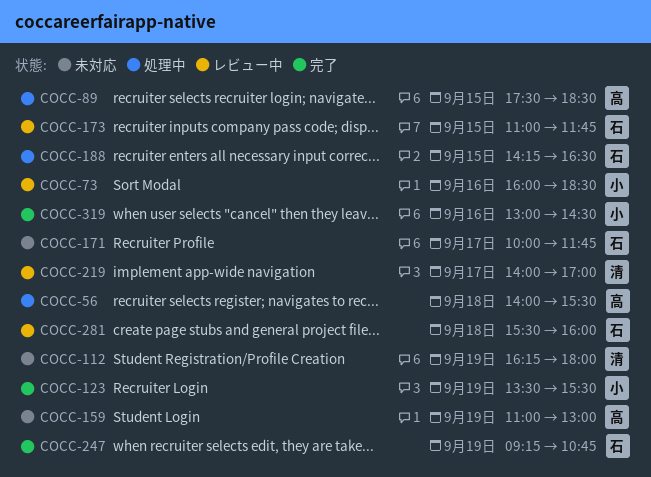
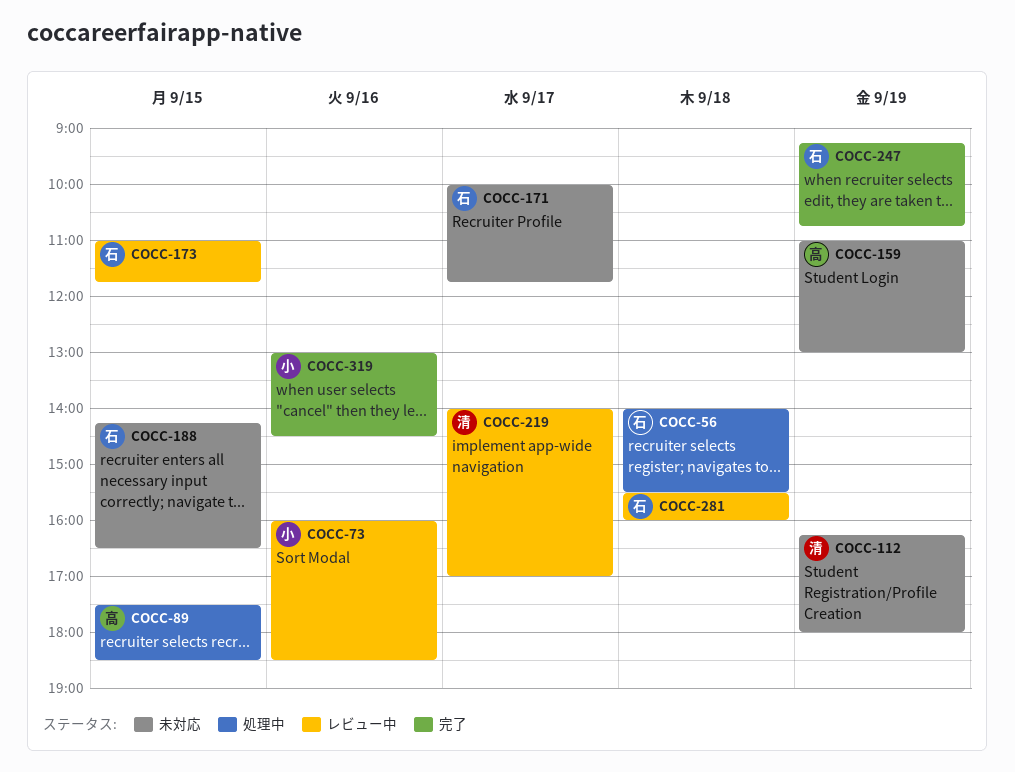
COCC-56, owner: 高 -> 石
COCC-123: present -> none
COCC-188, status: 処理中 -> 未対応

